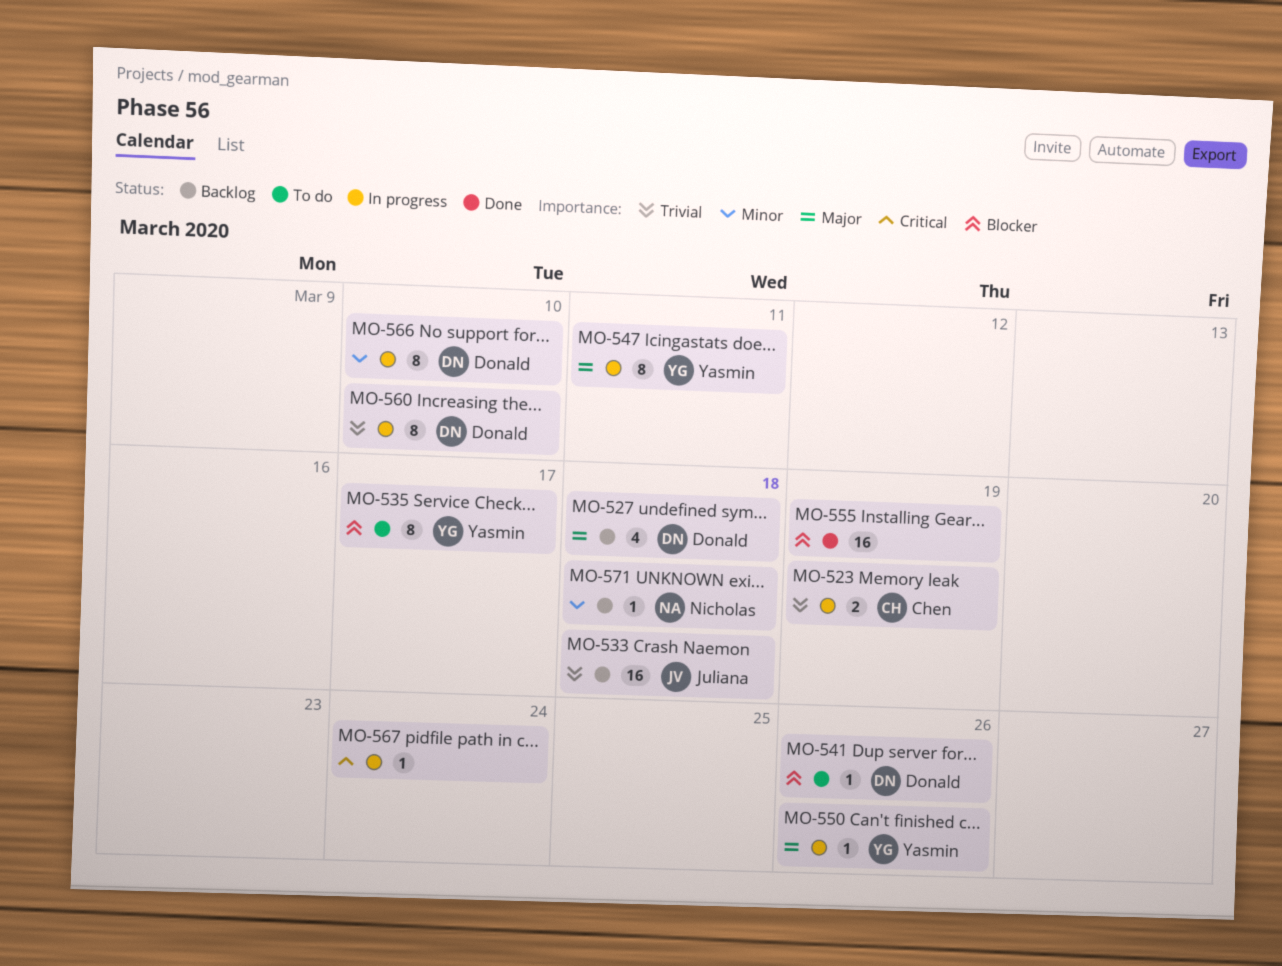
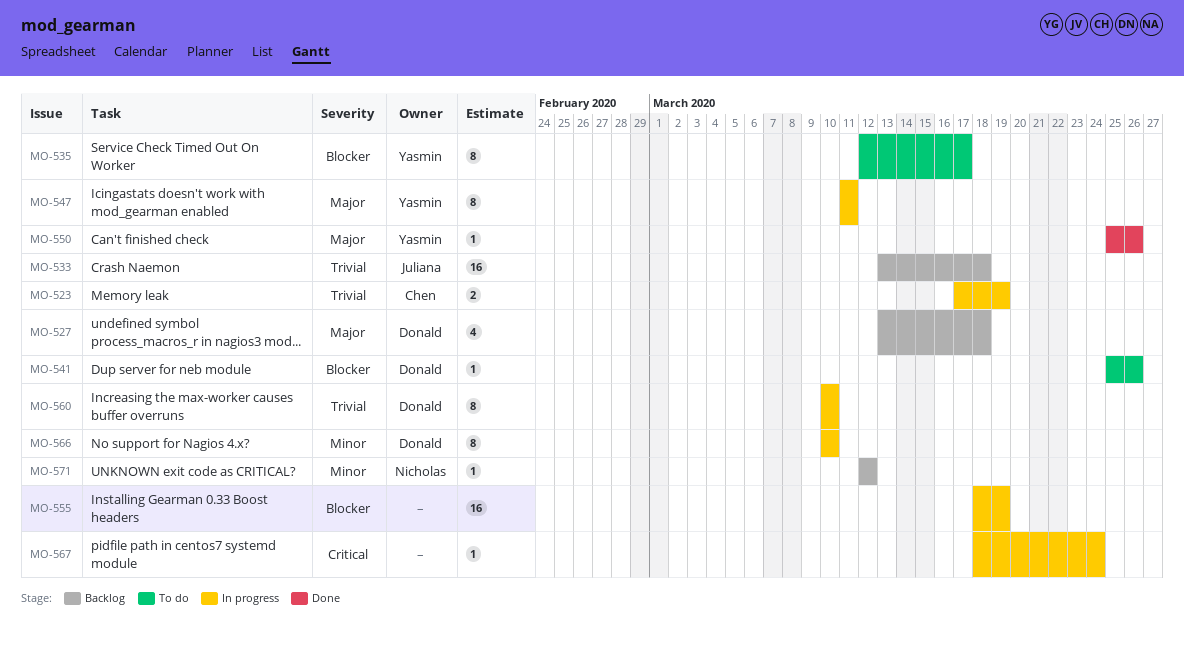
MO-550, status: In progress -> Done
MO-555, status: Done -> In progress
MO-571, due: Mar 18 -> Mar 12

